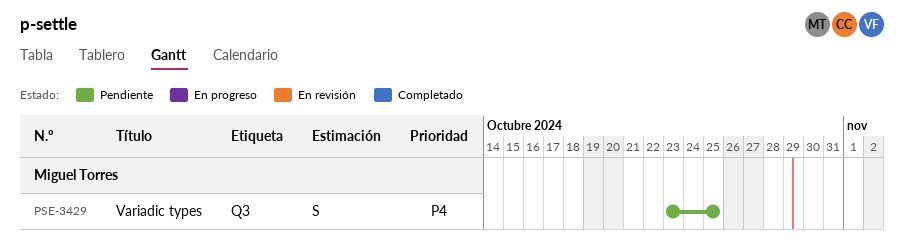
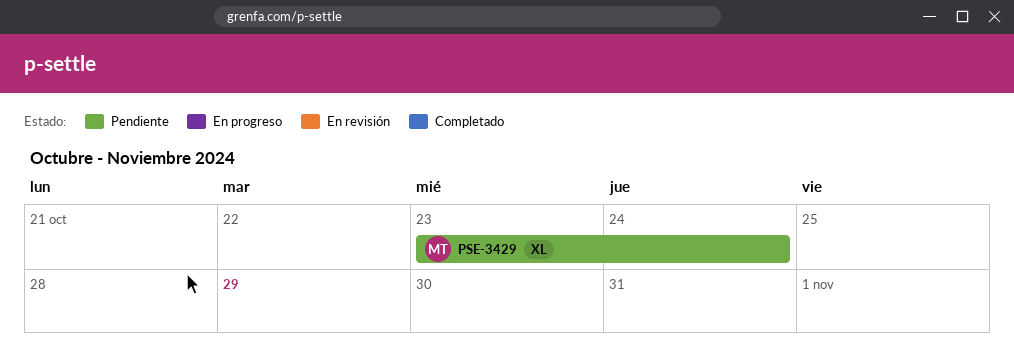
PSE-3429, estimate: S -> XL
PSE-3429, due: Oct 25 -> Oct 24

